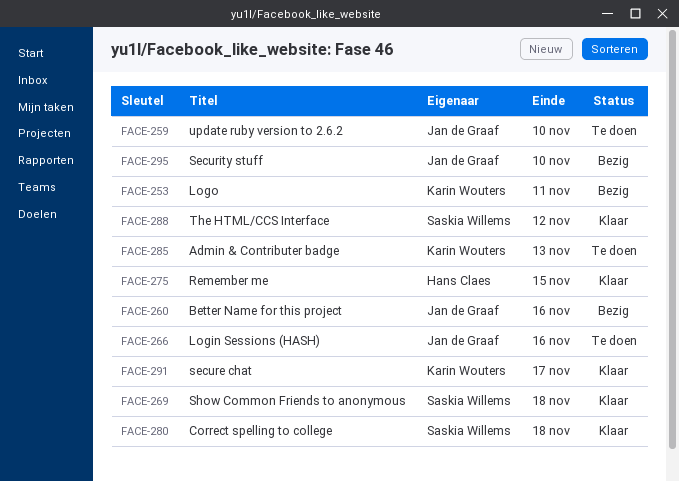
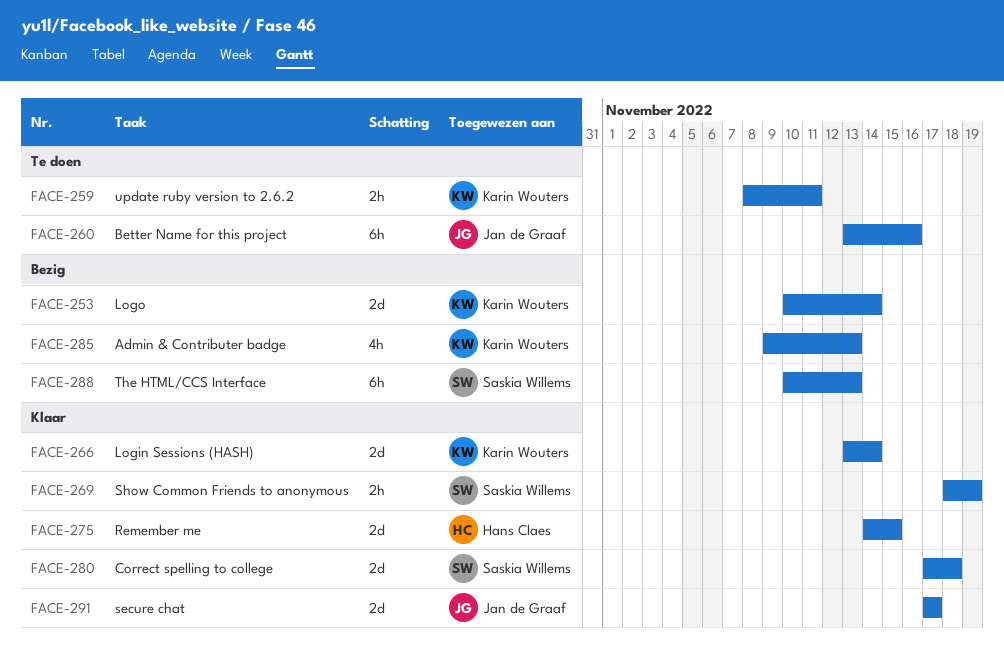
FACE-253, due: Nov 11 -> Nov 14
FACE-259, owner: Jan de Graaf -> Karin Wouters
FACE-259, due: Nov 10 -> Nov 11
FACE-260, status: Bezig -> Te doen
FACE-266, status: Te doen -> Klaar
FACE-266, owner: Jan de Graaf -> Karin Wouters
FACE-266, due: Nov 16 -> Nov 14
FACE-269, due: Nov 18 -> Nov 19
FACE-285, status: Te doen -> Bezig
FACE-288, status: Klaar -> Bezig
FACE-288, due: Nov 12 -> Nov 13
FACE-291, owner: Karin Wouters -> Jan de Graaf
FACE-295: present -> none

